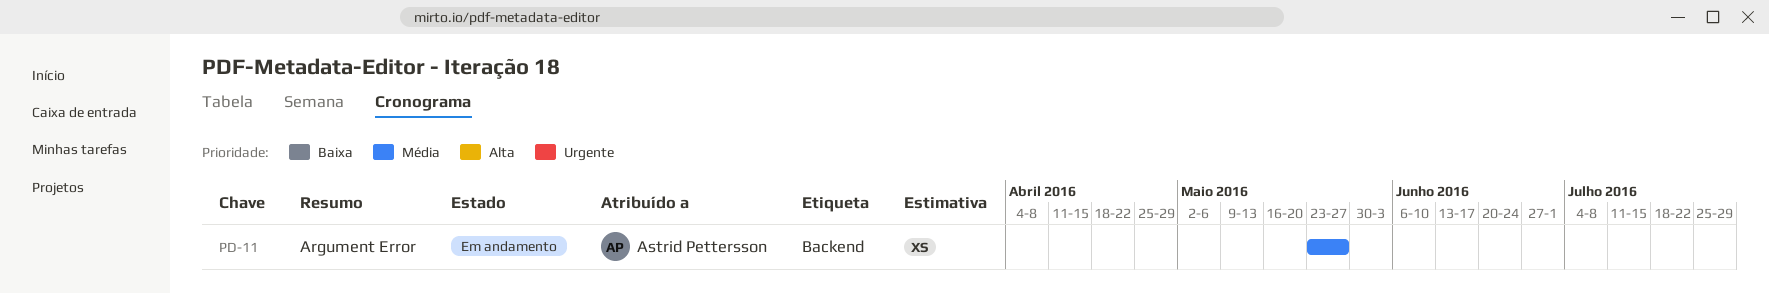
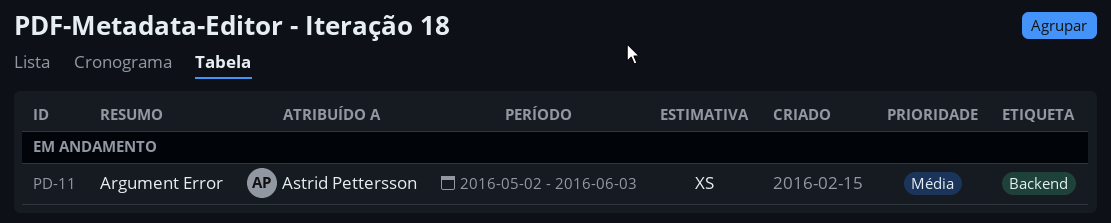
PD-11, start: May 23 -> May 2
PD-11, due: May 27 -> Jun 3

